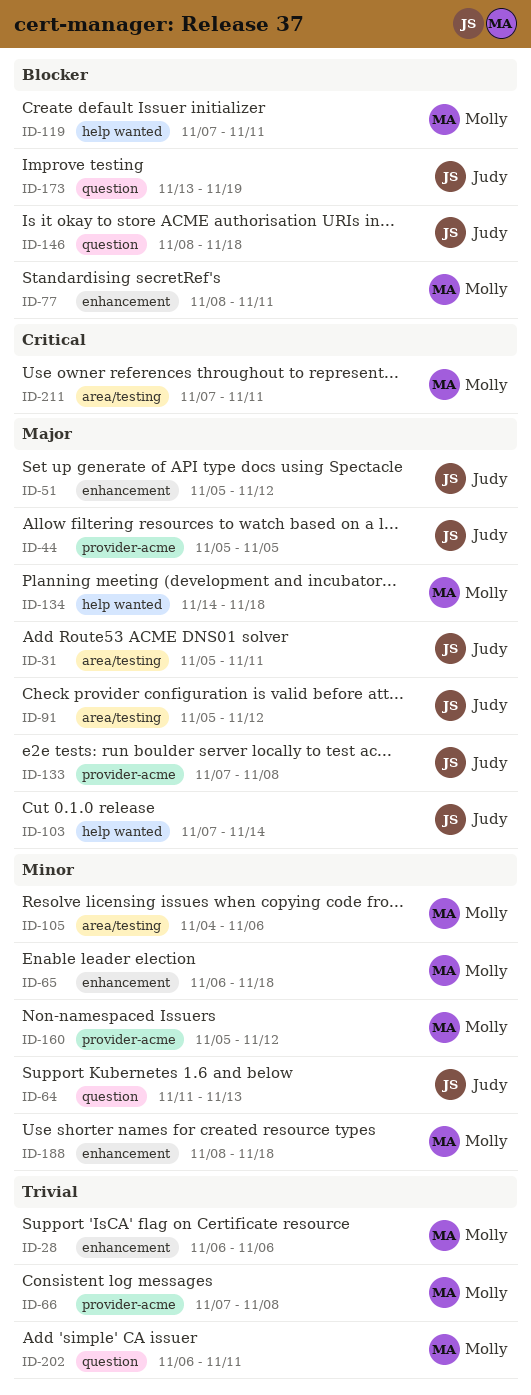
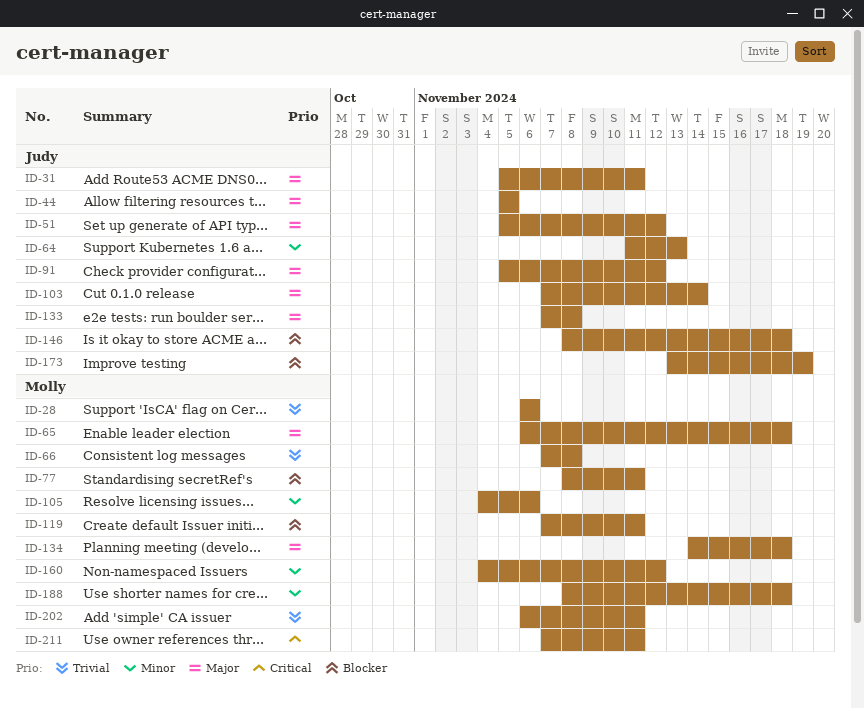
ID-65, priority: Minor -> Major
ID-160, start: Nov 5 -> Nov 4

